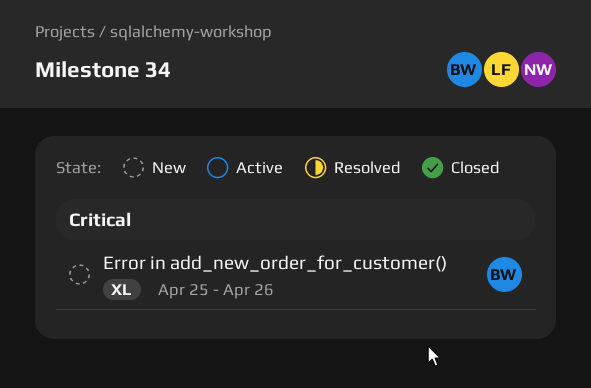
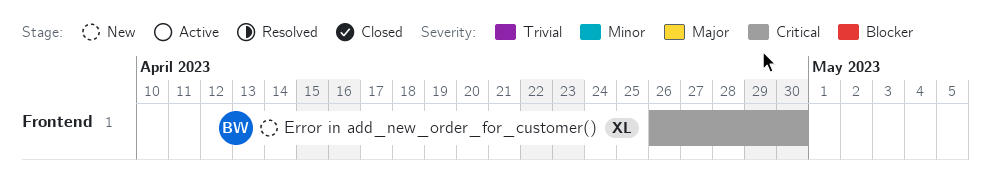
Error in add_new_order_for_customer(), start: Apr 25 -> Apr 26
Error in add_new_order_for_customer(), due: Apr 26 -> Apr 30

